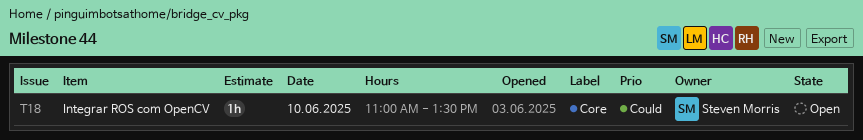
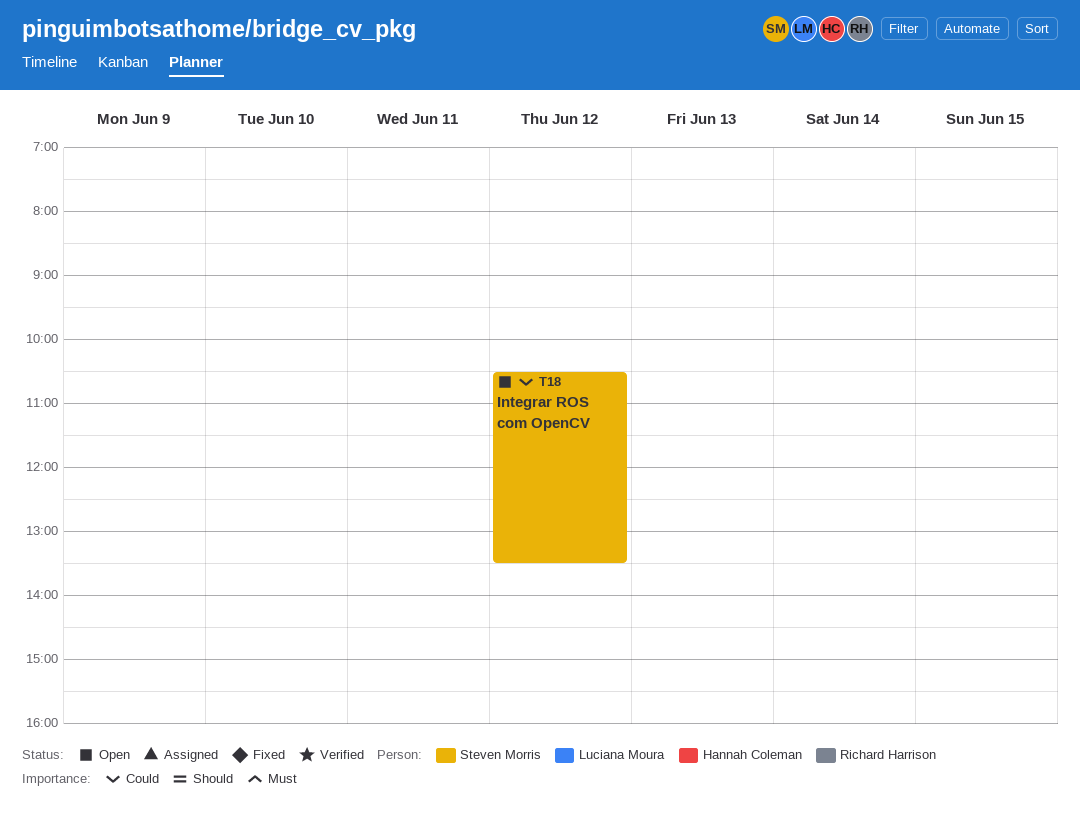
T18, day: Jun 10 -> Jun 12
T18, begins: 11:00 -> 10:30

